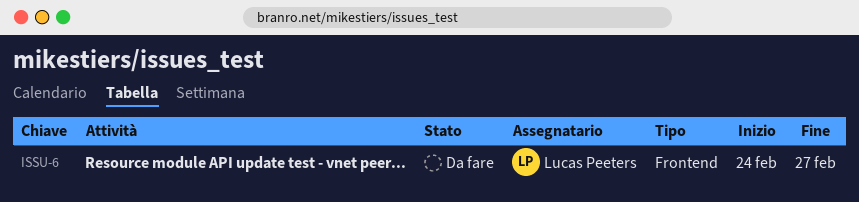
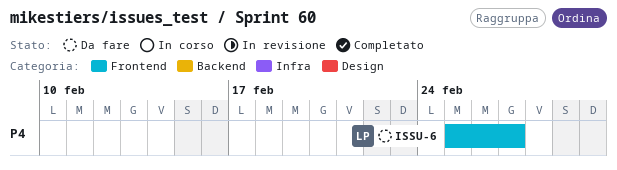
ISSU-6, start: Feb 24 -> Feb 25

